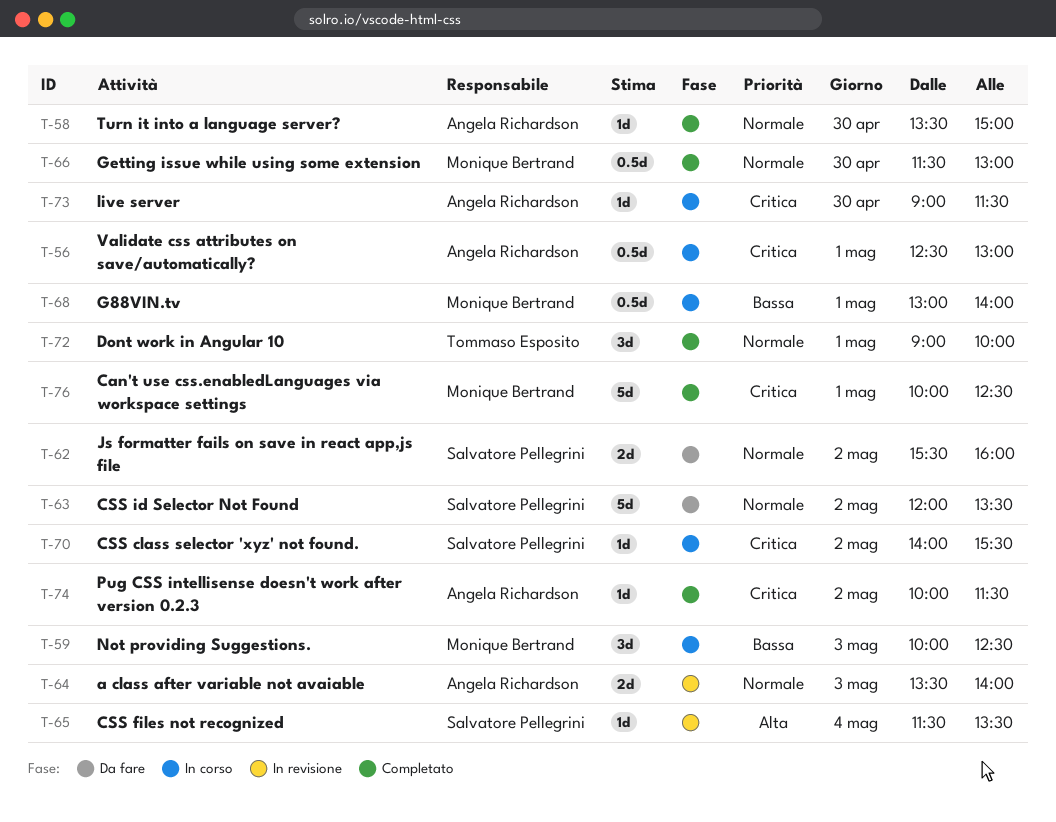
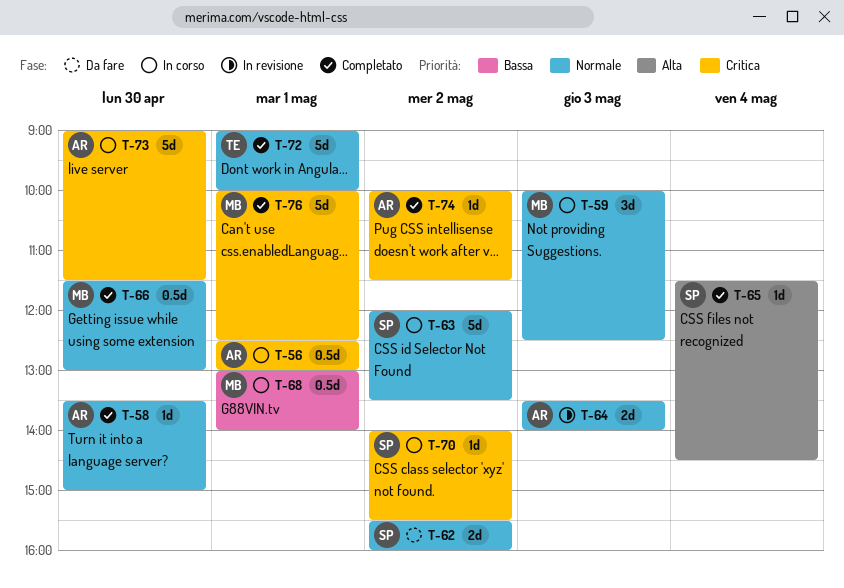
T-59, priority: Bassa -> Normale
T-63, status: Da fare -> In corso
T-65, status: In revisione -> Completato
T-65, ends: 13:30 -> 14:30
T-72, estimate: 3d -> 5d
T-73, estimate: 1d -> 5d

